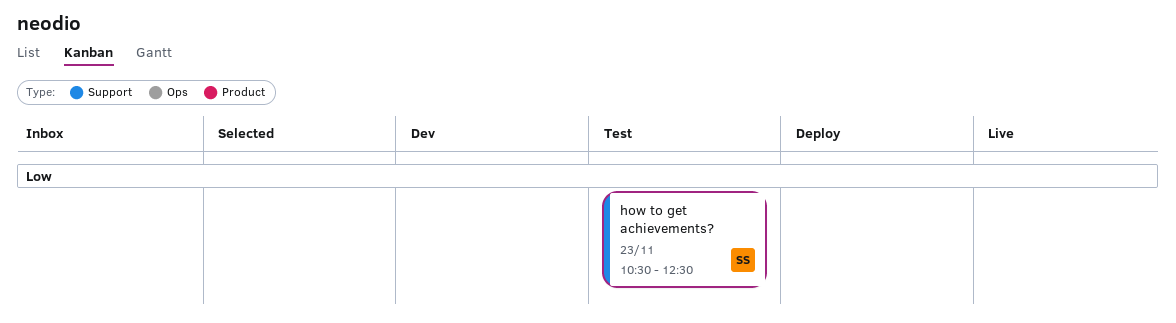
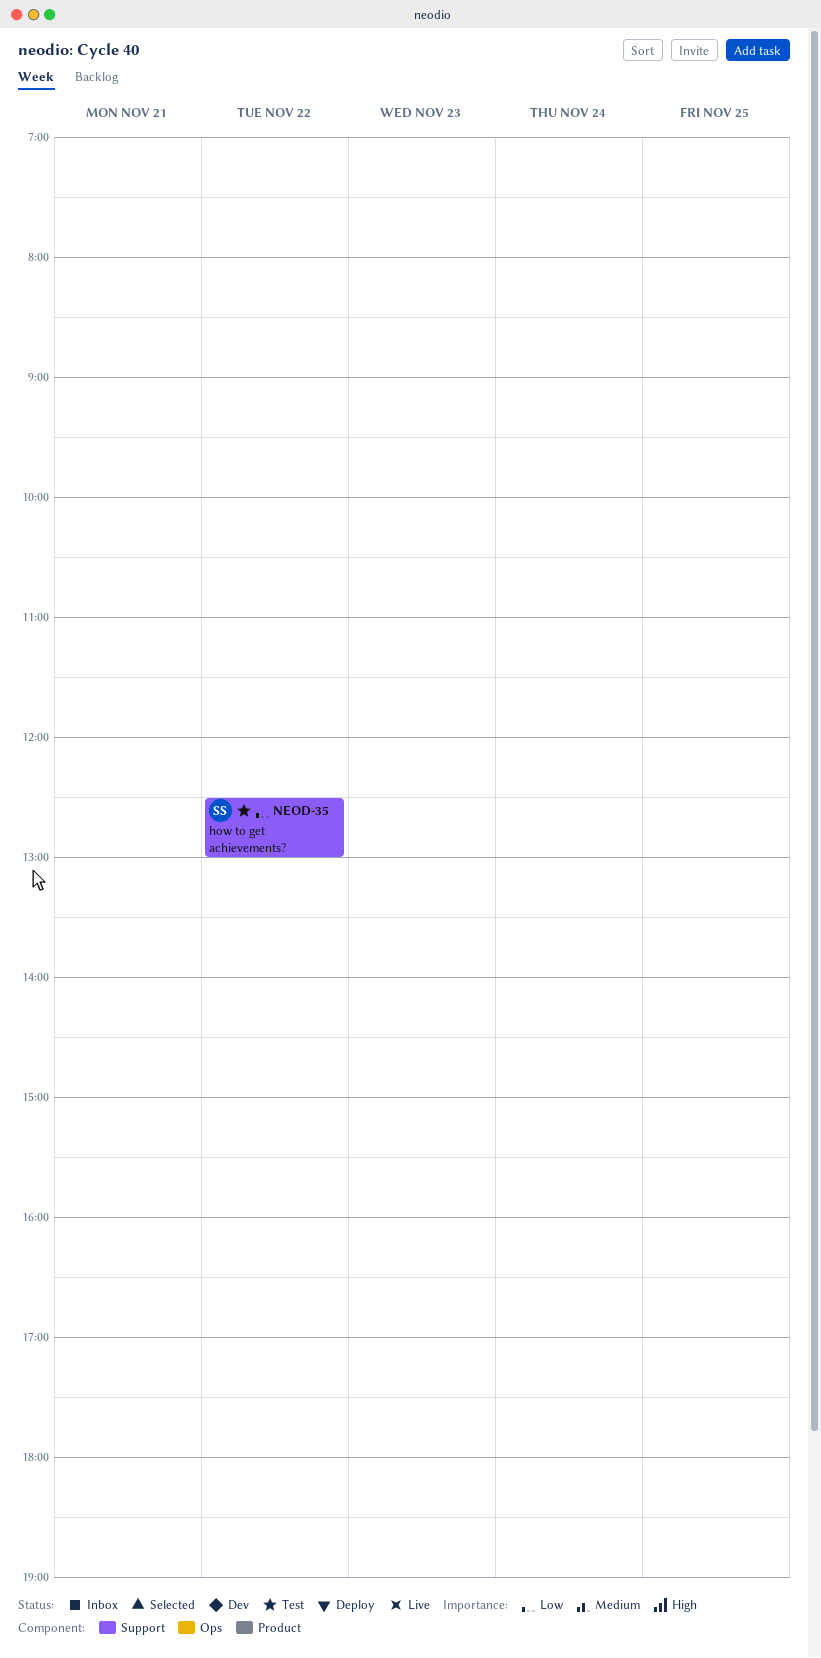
how to get achievements?, day: Nov 23 -> Nov 22
how to get achievements?, begins: 10:30 -> 12:30
how to get achievements?, ends: 12:30 -> 13:00

